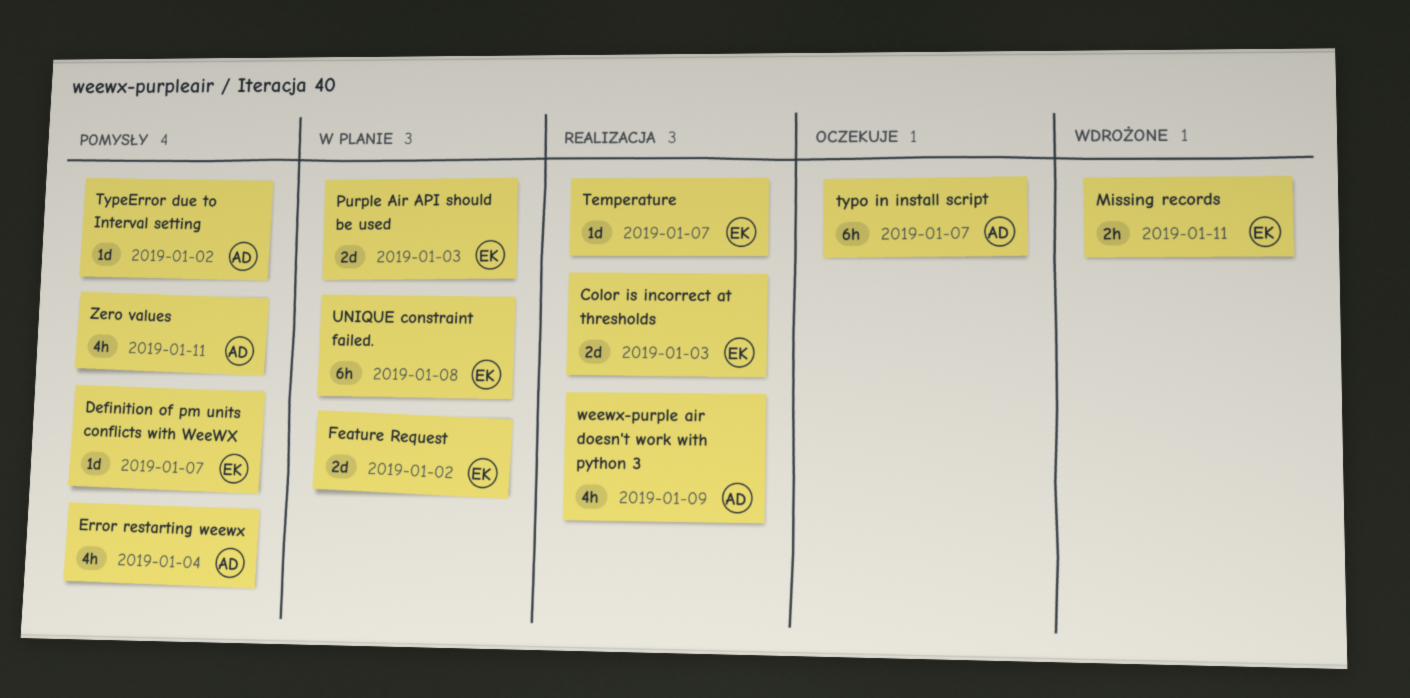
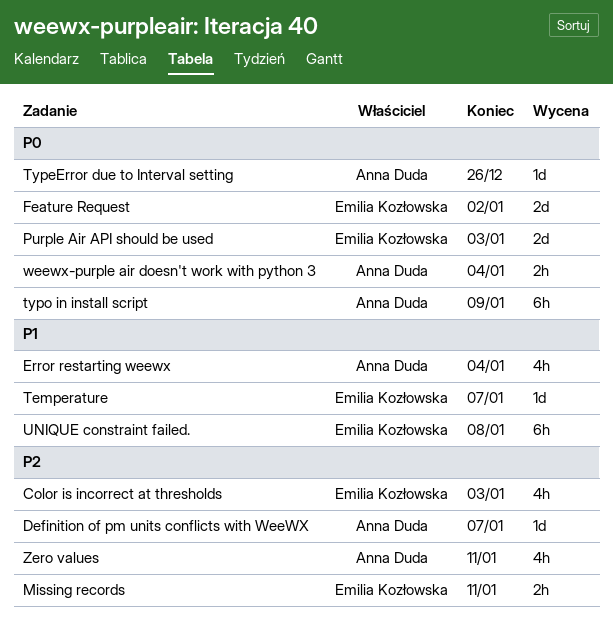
Color is incorrect at thresholds, estimate: 2d -> 4h
Definition of pm units conflicts with WeeWX, owner: Emilia Kozłowska -> Anna Duda
TypeError due to Interval setting, due: Jan 2 -> Dec 26
typo in install script, due: Jan 7 -> Jan 9
weewx-purple air doesn't work with python 3, estimate: 4h -> 2h
weewx-purple air doesn't work with python 3, due: Jan 9 -> Jan 4

